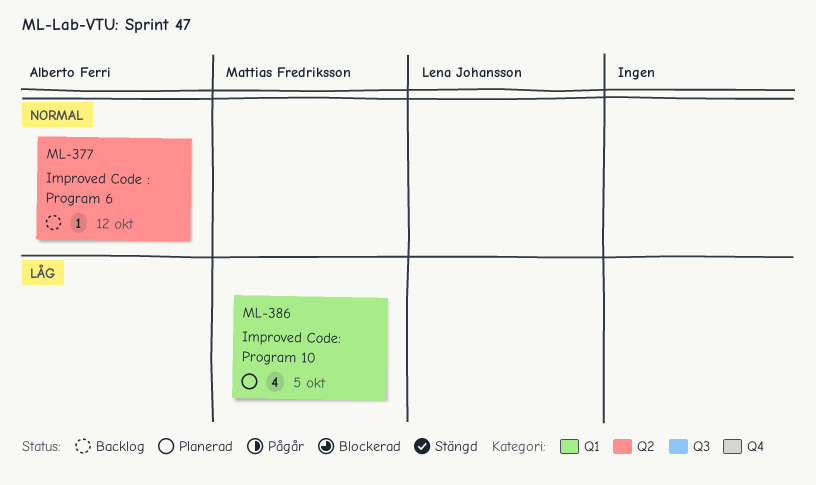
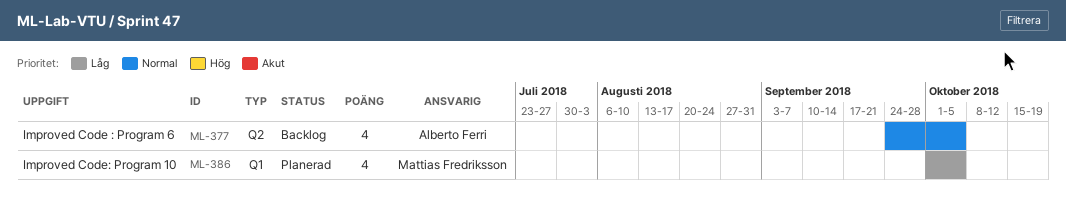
ML-377, estimate: 1 -> 4
ML-377, due: Oct 12 -> Oct 5

